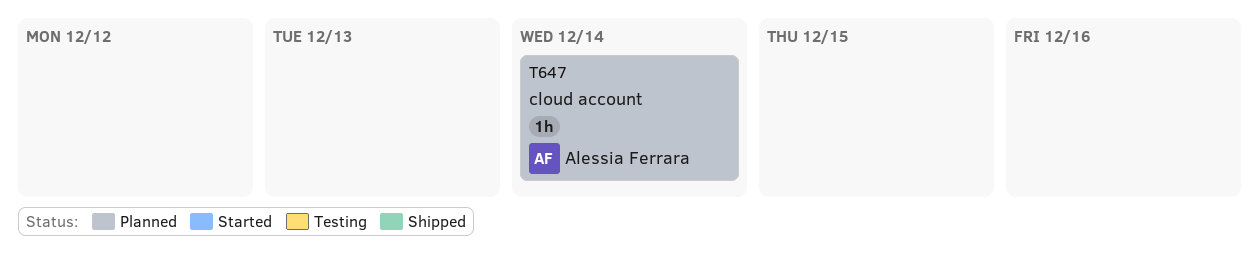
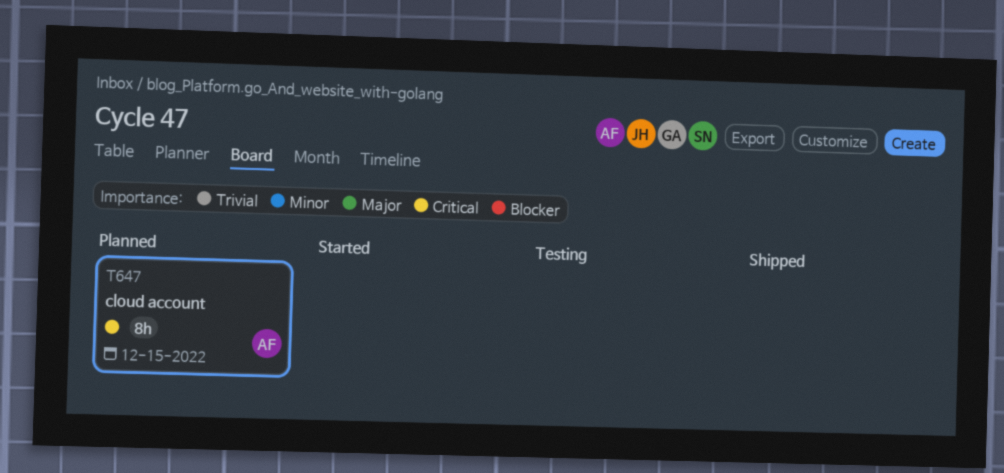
T647, estimate: 1h -> 8h
T647, due: Dec 14 -> Dec 15

